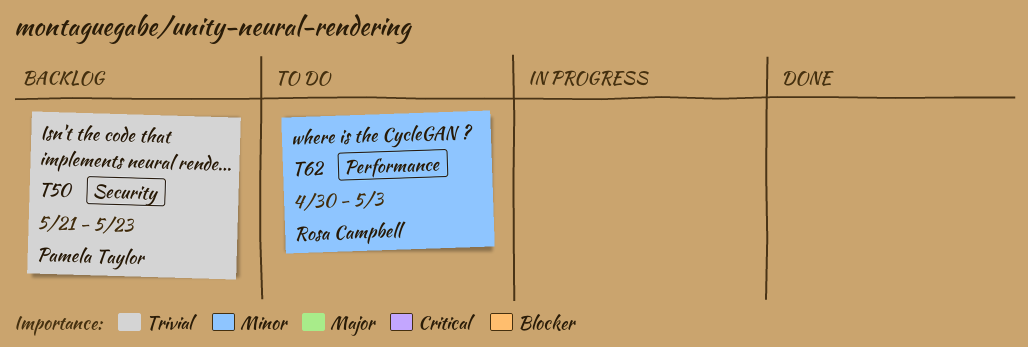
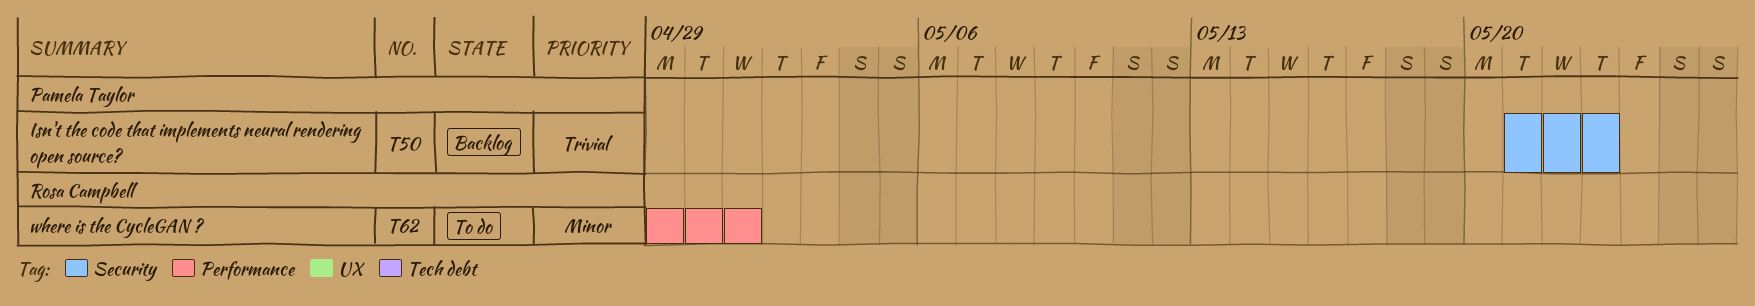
T62, start: Apr 30 -> Apr 29
T62, due: May 3 -> May 1

